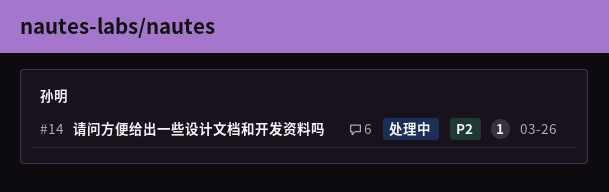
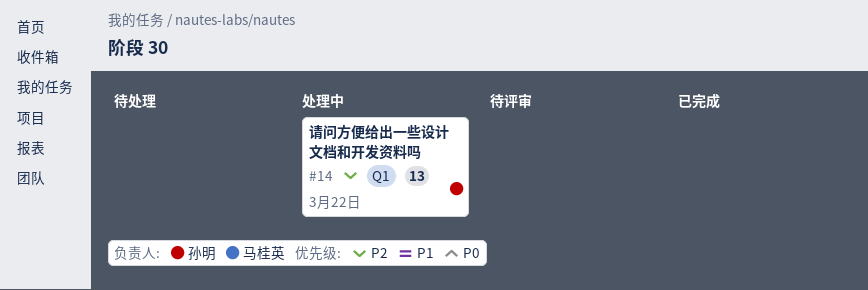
#14, estimate: 1 -> 13
#14, due: Mar 26 -> Mar 22

